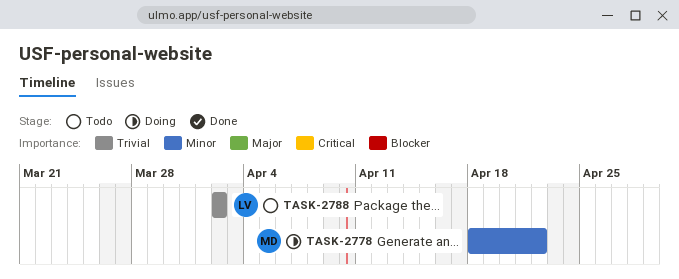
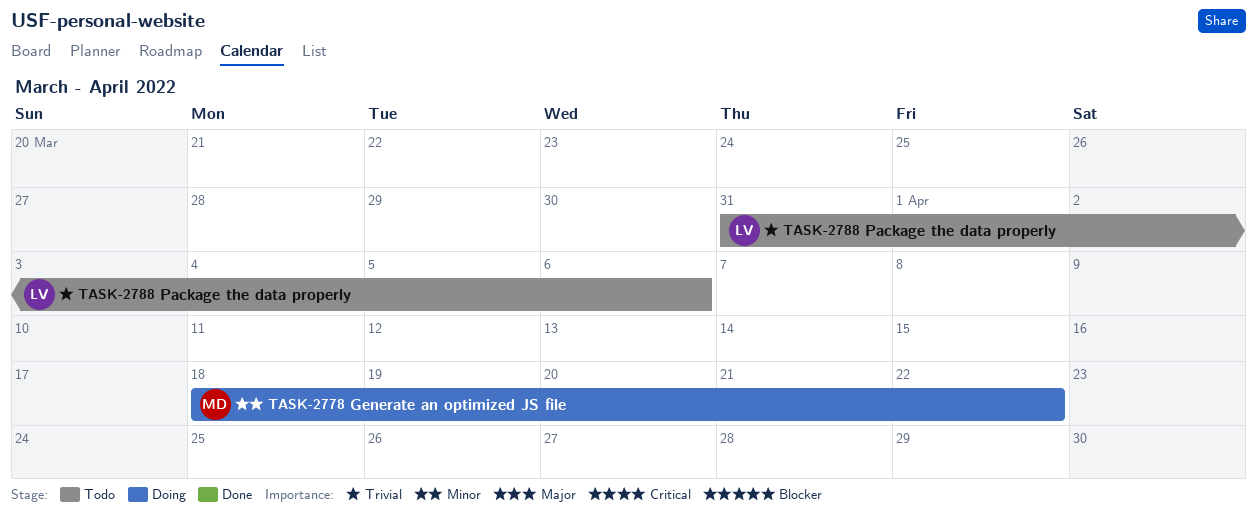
TASK-2788, start: Apr 2 -> Mar 31
TASK-2788, due: Apr 2 -> Apr 6

